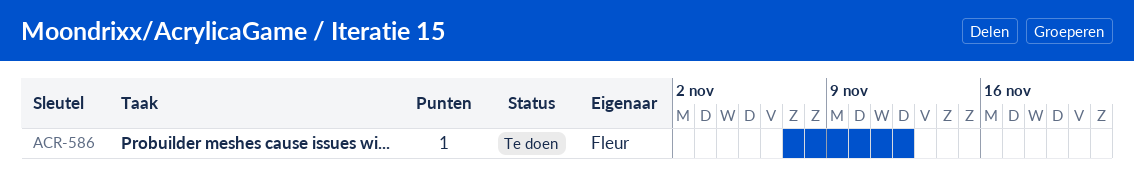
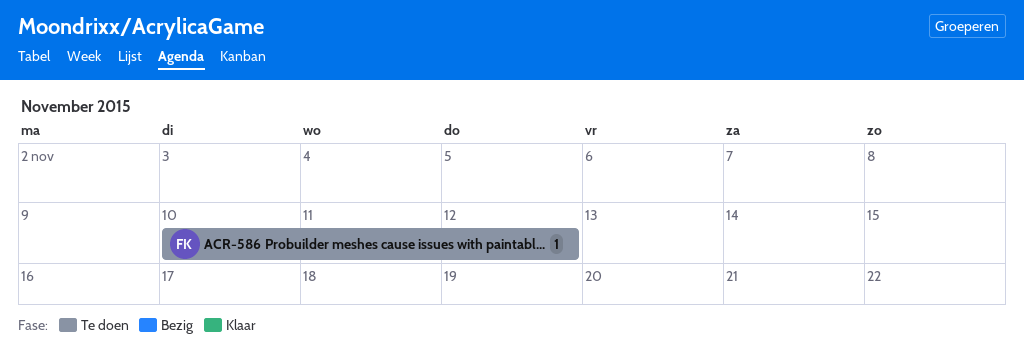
ACR-586, start: Nov 7 -> Nov 10

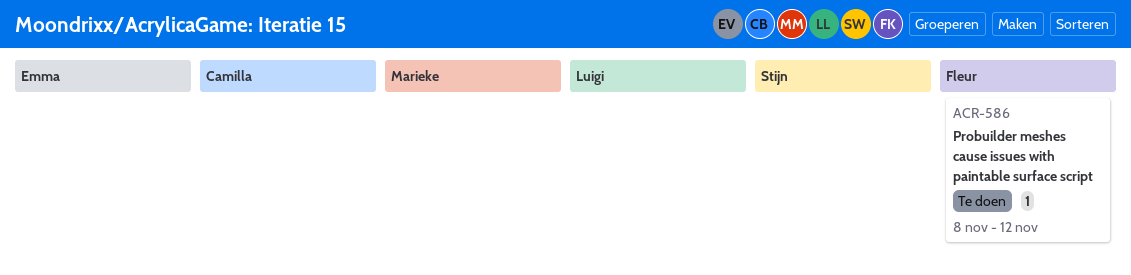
ACR-586, start: Nov 10 -> Nov 8

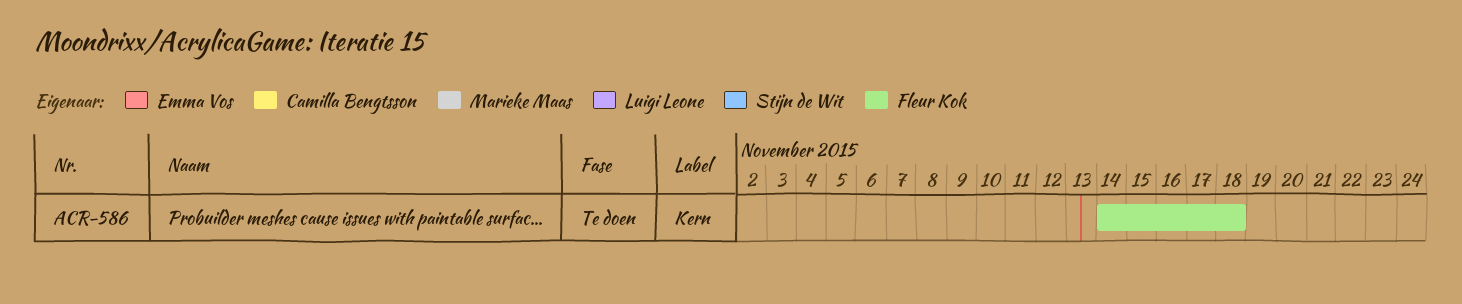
ACR-586, start: Nov 8 -> Nov 14
ACR-586, due: Nov 12 -> Nov 18

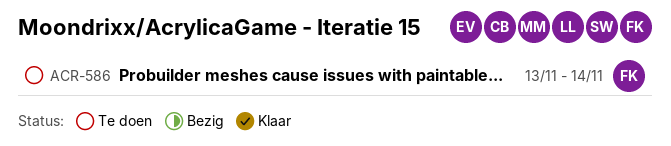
ACR-586, start: Nov 14 -> Nov 13
ACR-586, due: Nov 18 -> Nov 14

